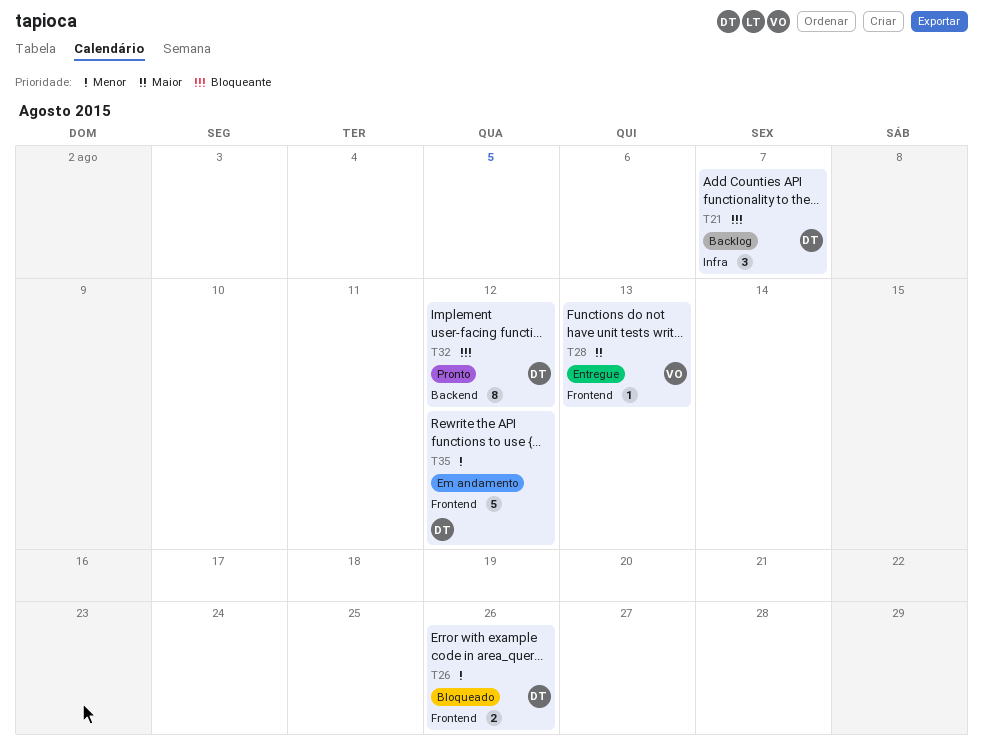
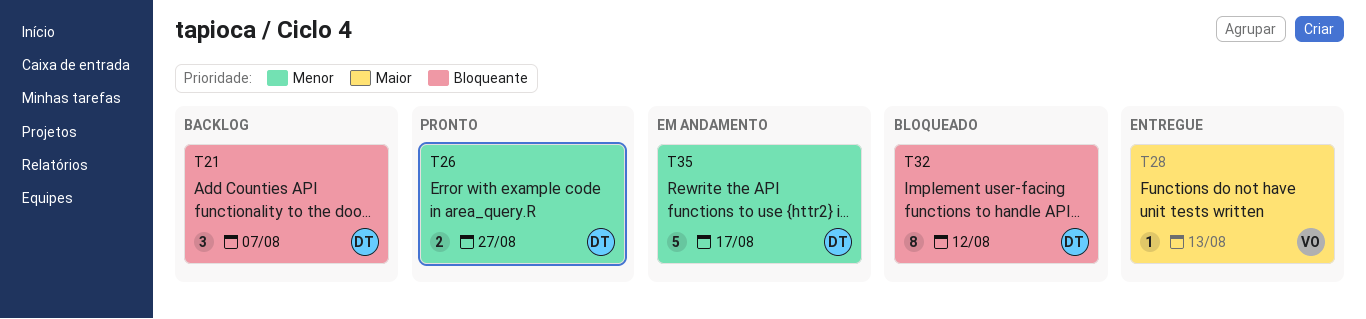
T26, status: Bloqueado -> Pronto
T26, due: Aug 26 -> Aug 27
T32, status: Pronto -> Bloqueado
T35, due: Aug 12 -> Aug 17

